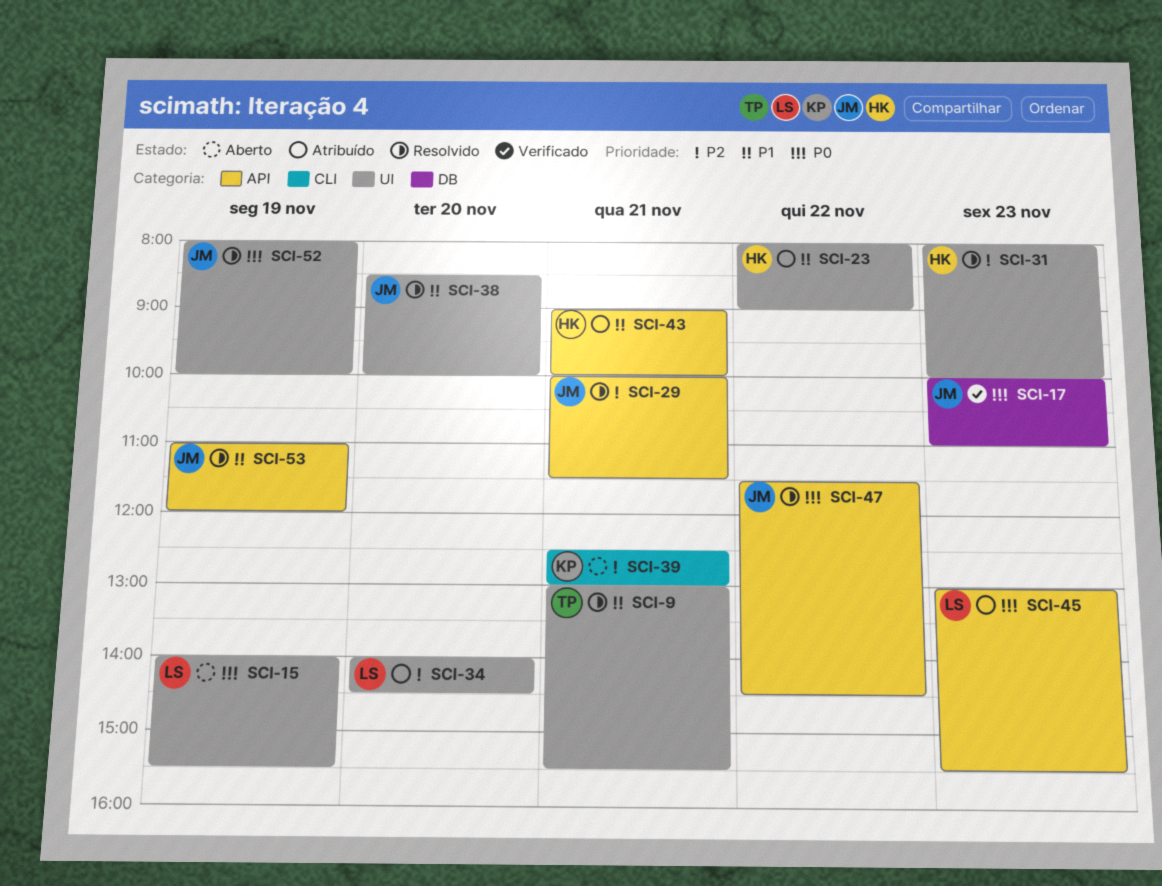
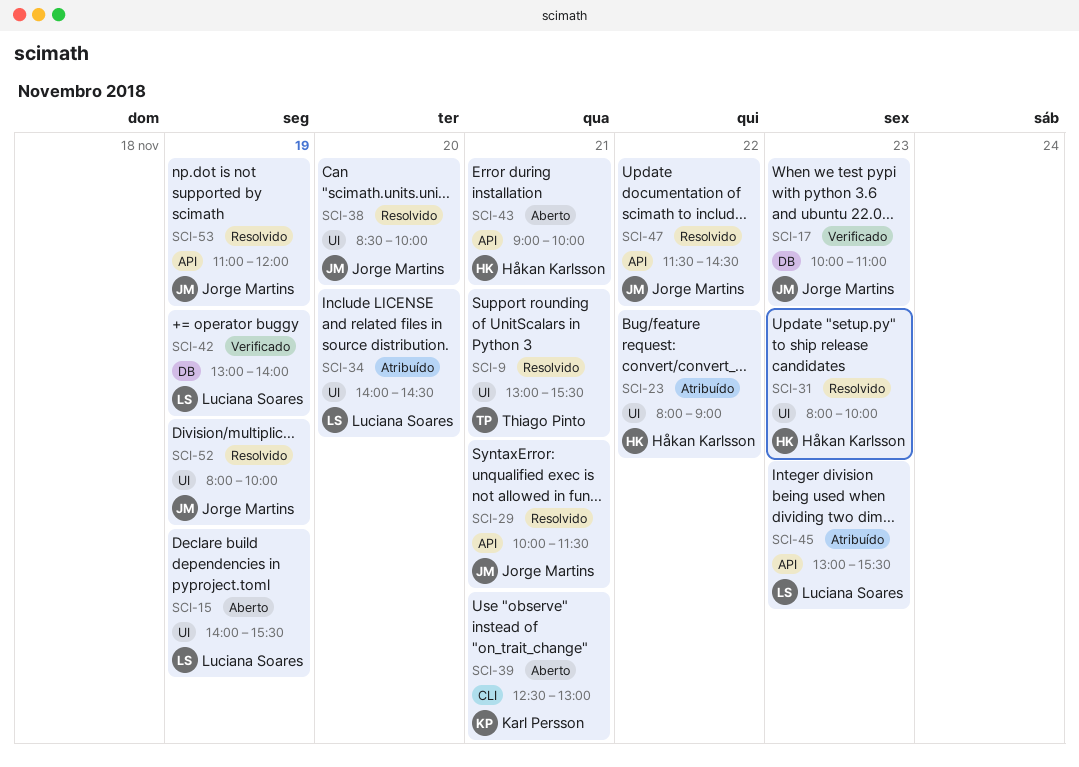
SCI-42: none -> present
SCI-43, status: Atribuído -> Aberto

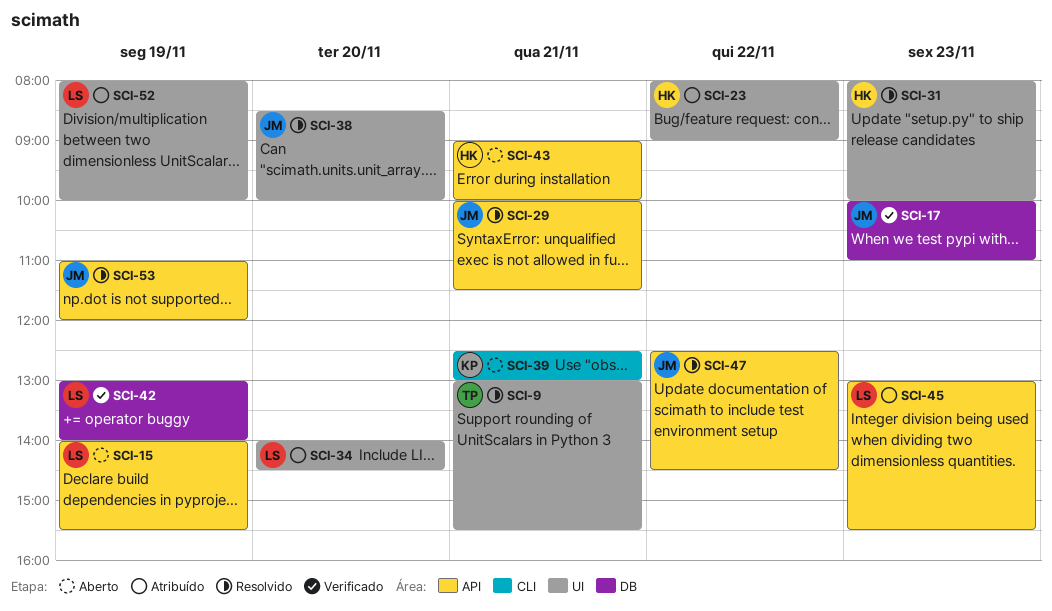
SCI-15, label: UI -> API
SCI-47, begins: 11:30 -> 12:30
SCI-52, status: Resolvido -> Atribuído
SCI-52, owner: Jorge Martins -> Luciana Soares

